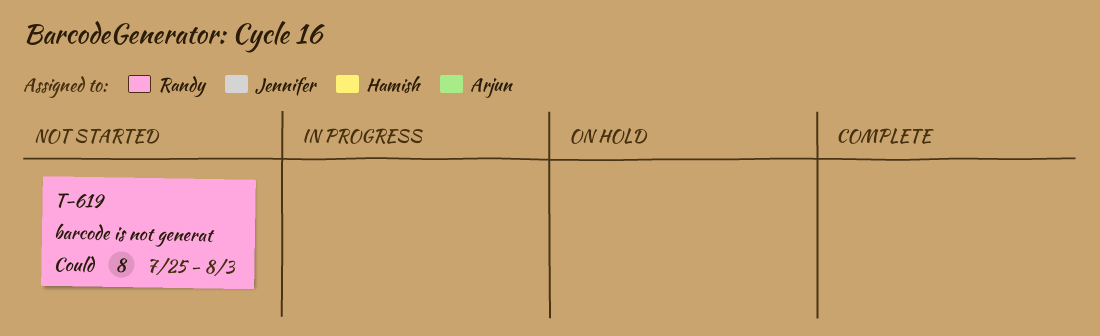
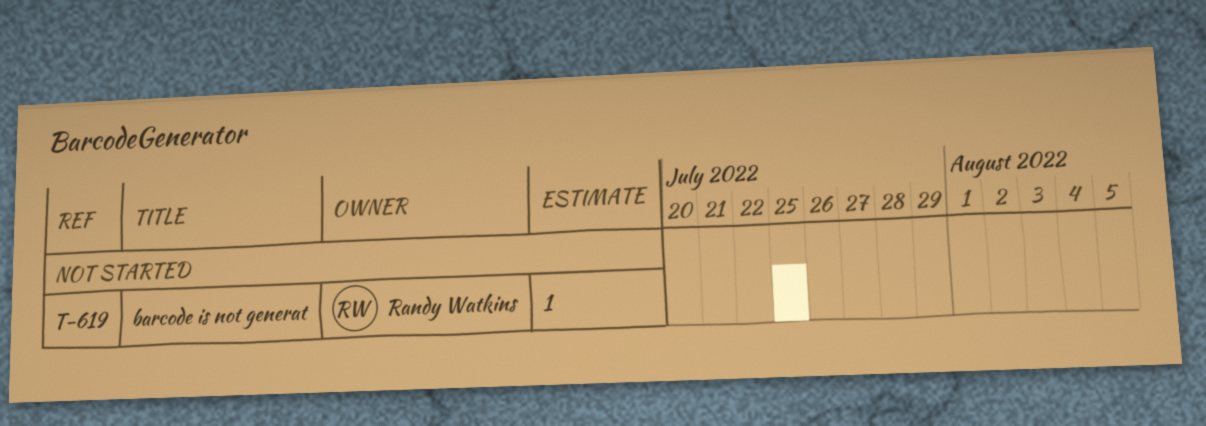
T-619, estimate: 8 -> 1
T-619, due: Aug 3 -> Jul 25

